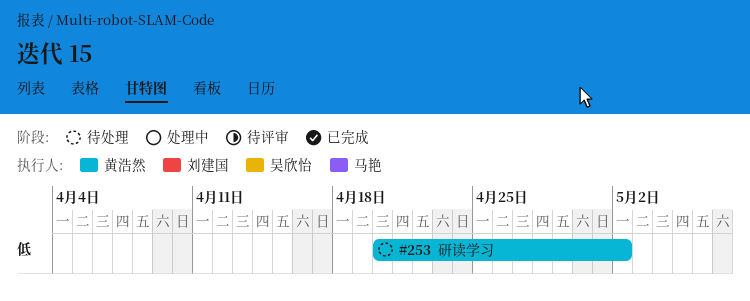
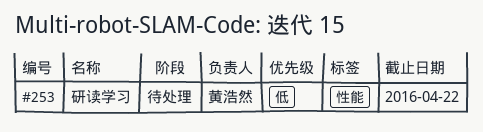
#253, due: May 2 -> Apr 22

